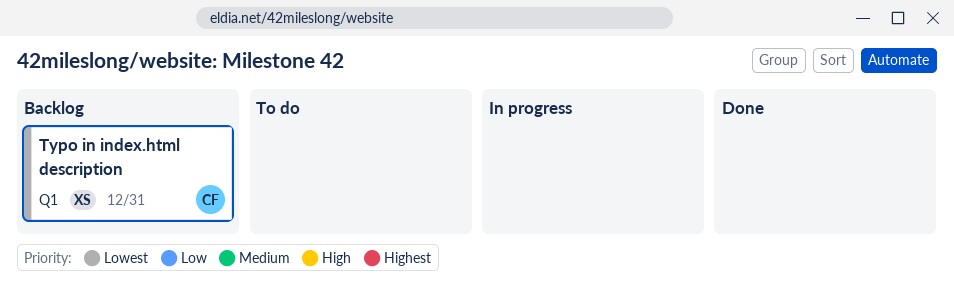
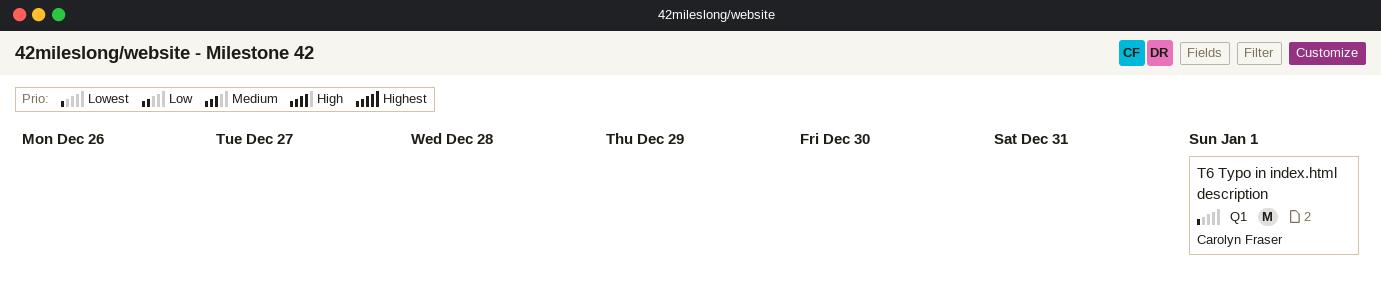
Typo in index.html description, estimate: XS -> M
Typo in index.html description, due: Dec 31 -> Jan 1

